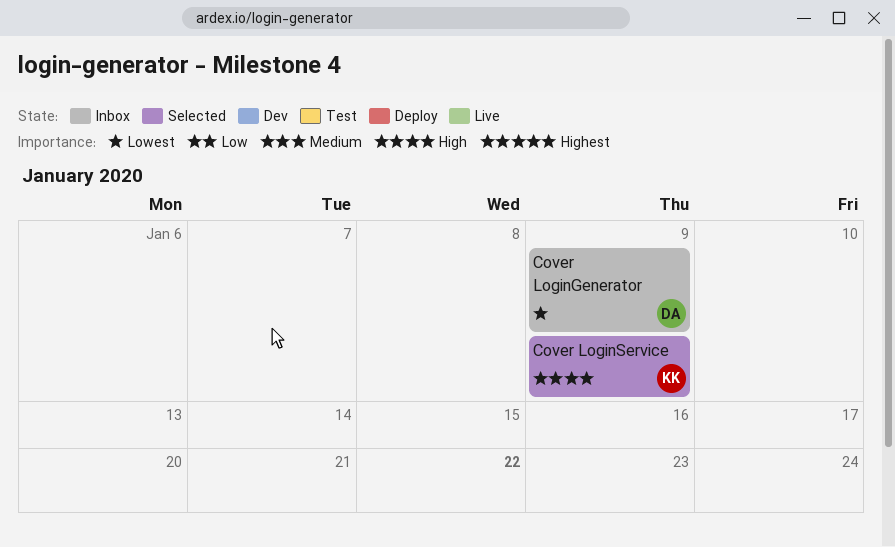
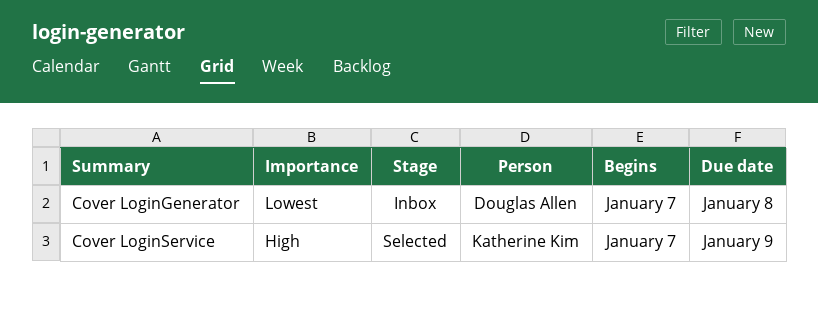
Cover LoginGenerator, due: Jan 9 -> Jan 8

